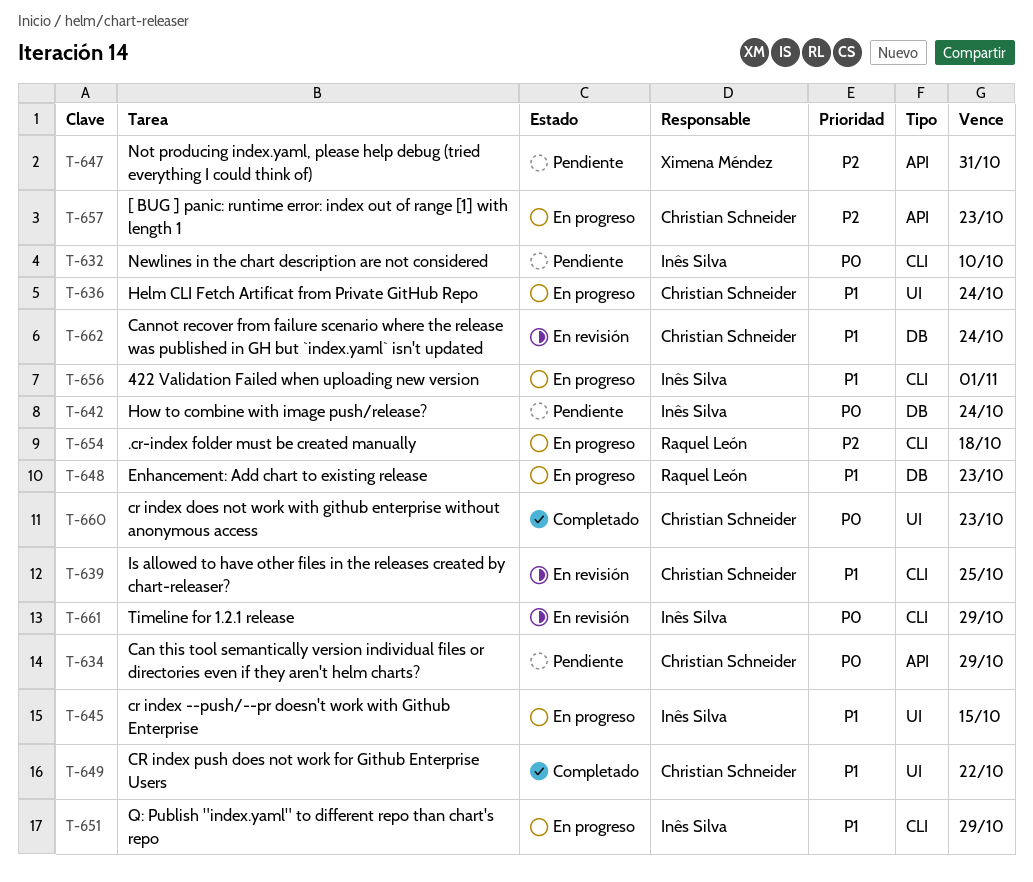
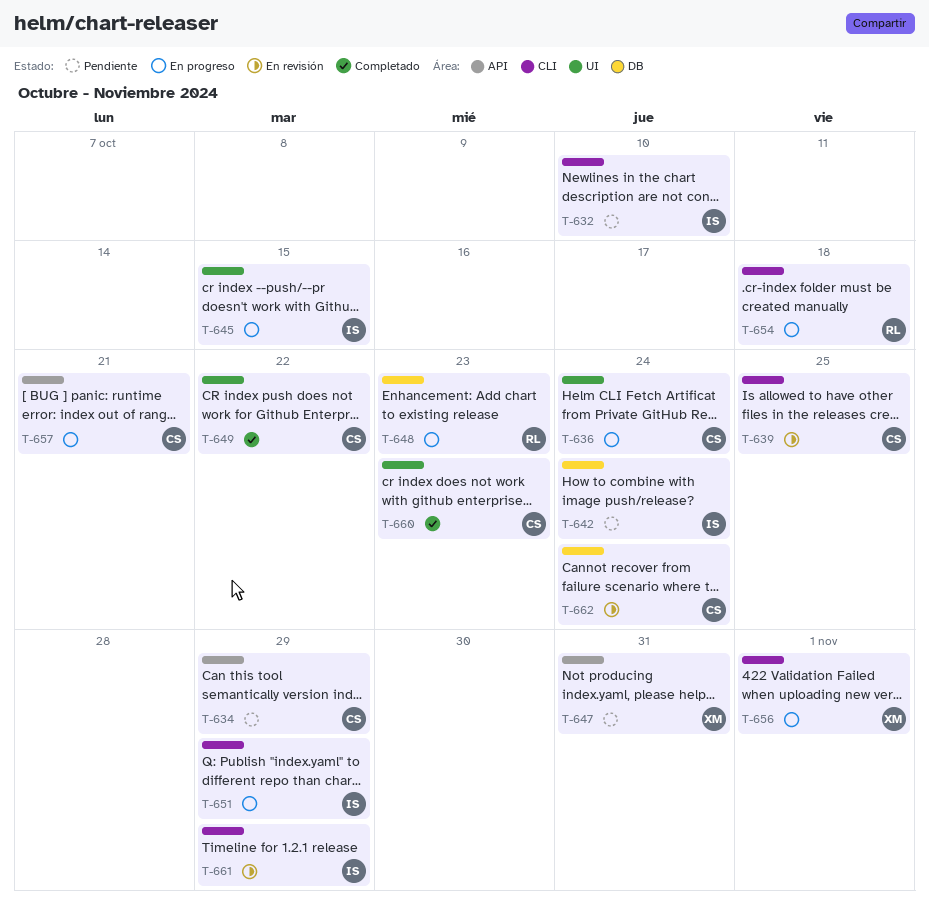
T-656, owner: Inês Silva -> Ximena Méndez
T-657, due: Oct 23 -> Oct 21

